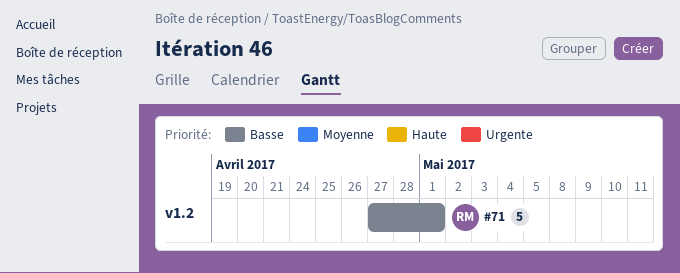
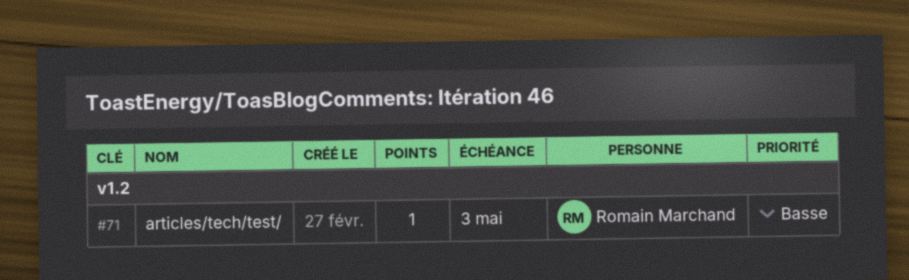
#71, estimate: 5 -> 1
#71, due: May 1 -> May 3

